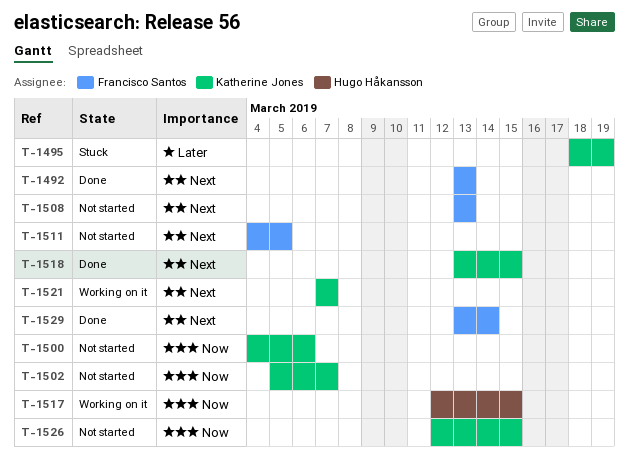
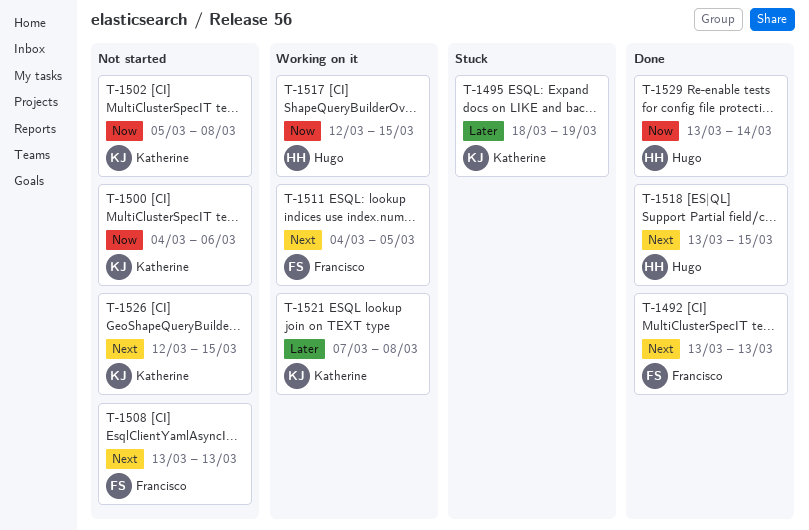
T-1502, due: Mar 7 -> Mar 8
T-1511, status: Not started -> Working on it
T-1518, owner: Katherine Jones -> Hugo Håkansson
T-1521, priority: Next -> Later
T-1521, due: Mar 7 -> Mar 8
T-1526, priority: Now -> Next
T-1529, owner: Francisco Santos -> Hugo Håkansson
T-1529, priority: Next -> Now

